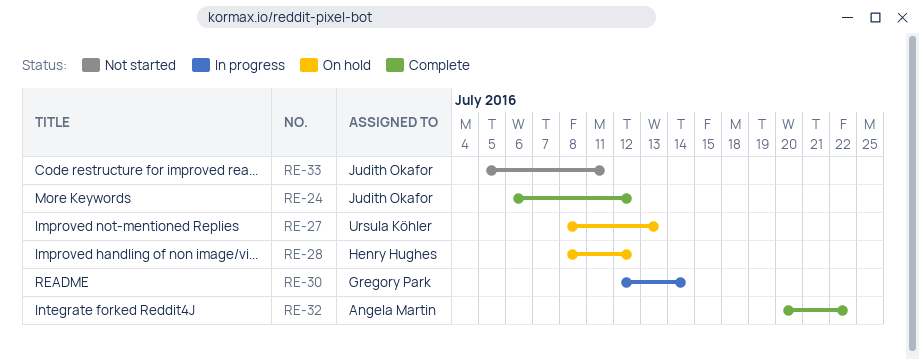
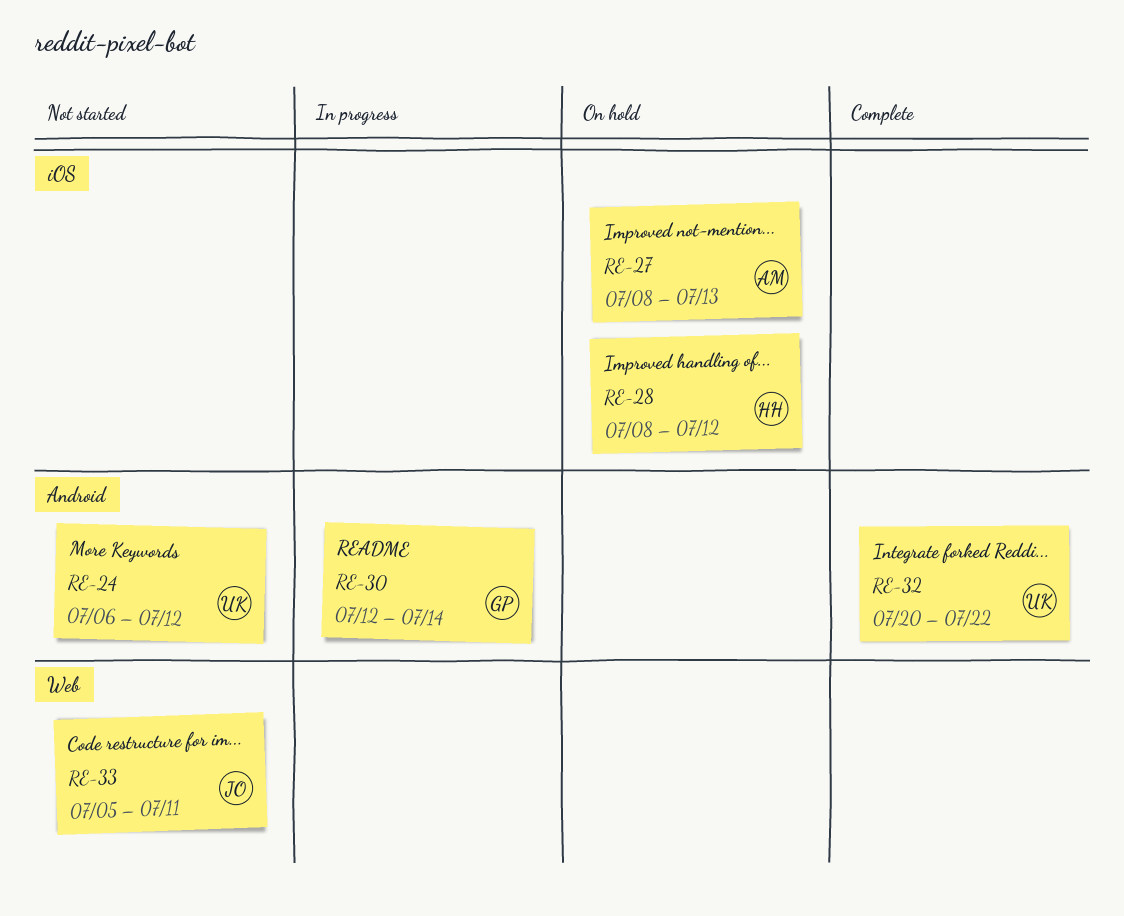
RE-24, status: Complete -> Not started
RE-24, owner: Judith Okafor -> Ursula Köhler
RE-27, owner: Ursula Köhler -> Angela Martin
RE-32, owner: Angela Martin -> Ursula Köhler

